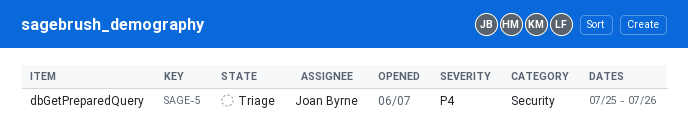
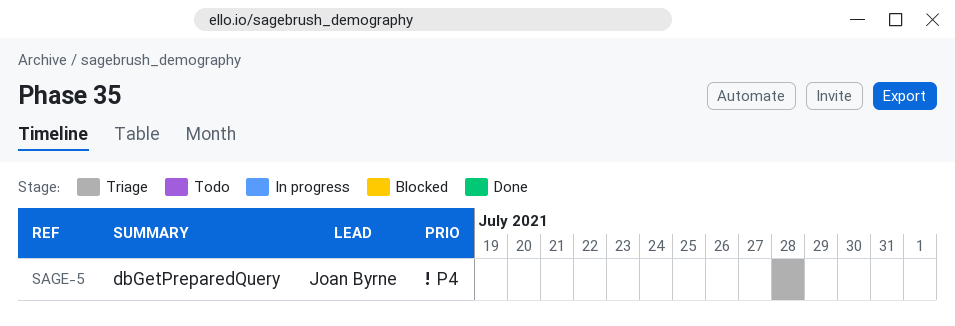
SAGE-5, start: Jul 25 -> Jul 28
SAGE-5, due: Jul 26 -> Jul 28

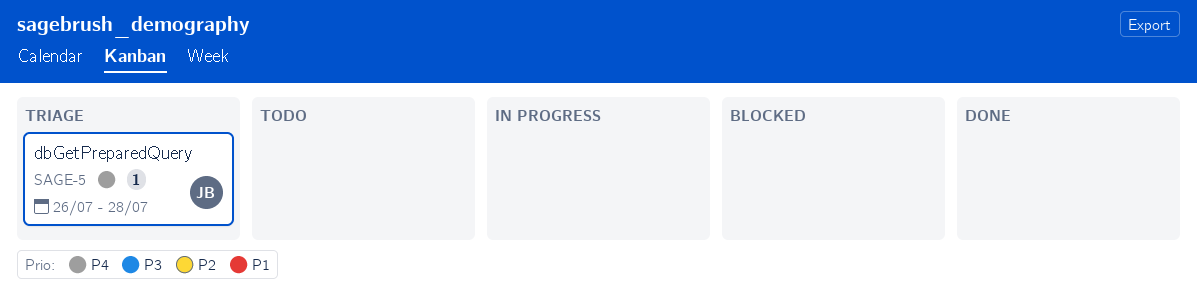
SAGE-5, start: Jul 28 -> Jul 26

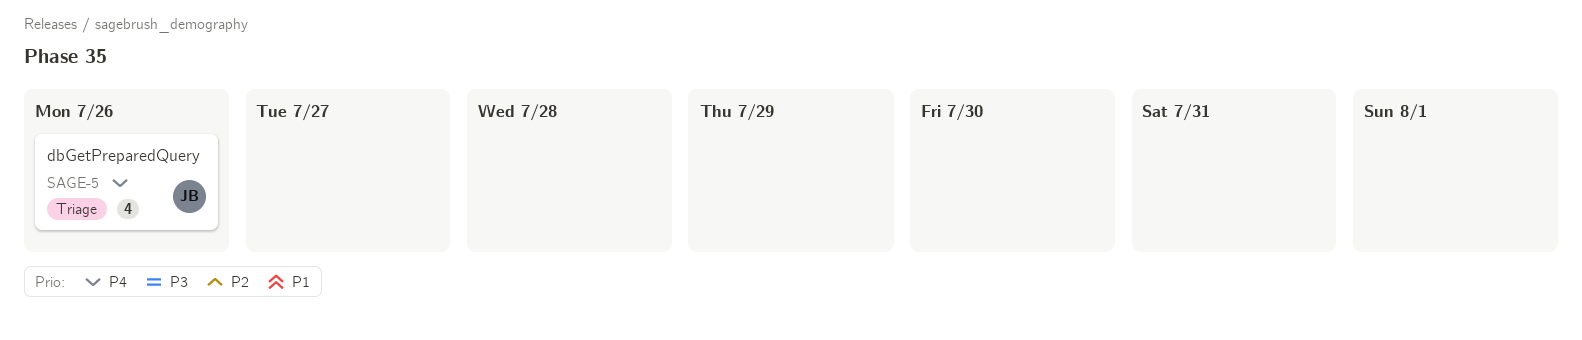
SAGE-5, estimate: 1 -> 4
SAGE-5, due: Jul 28 -> Jul 26

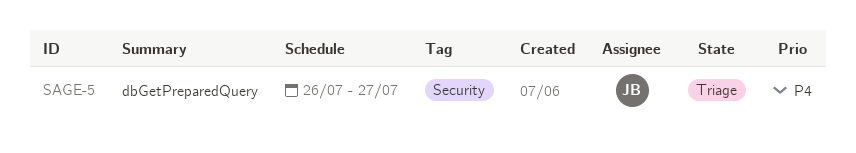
SAGE-5, due: Jul 26 -> Jul 27

